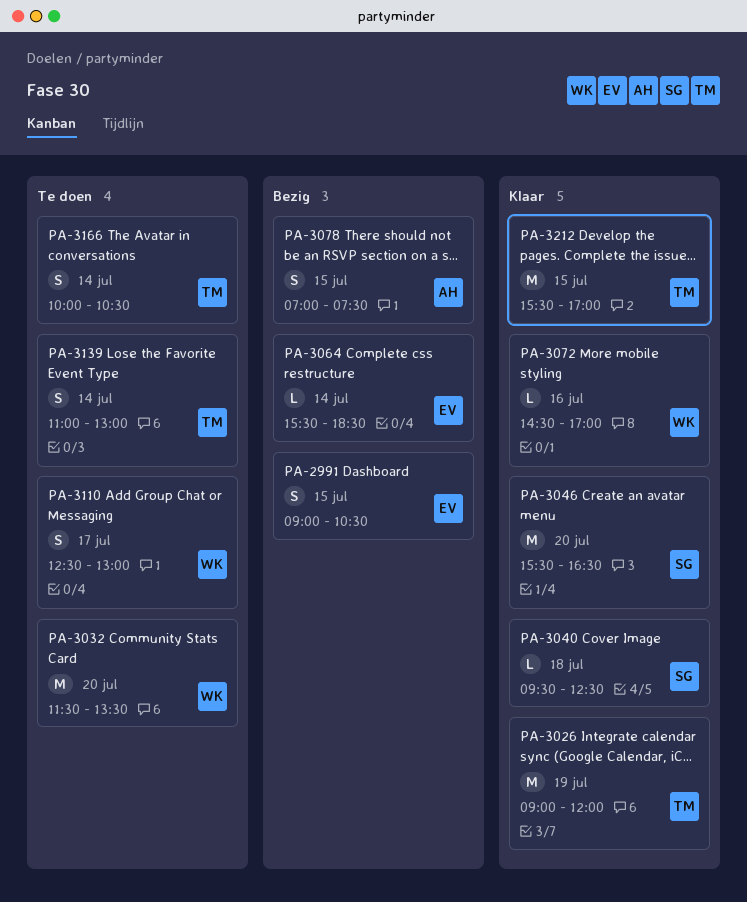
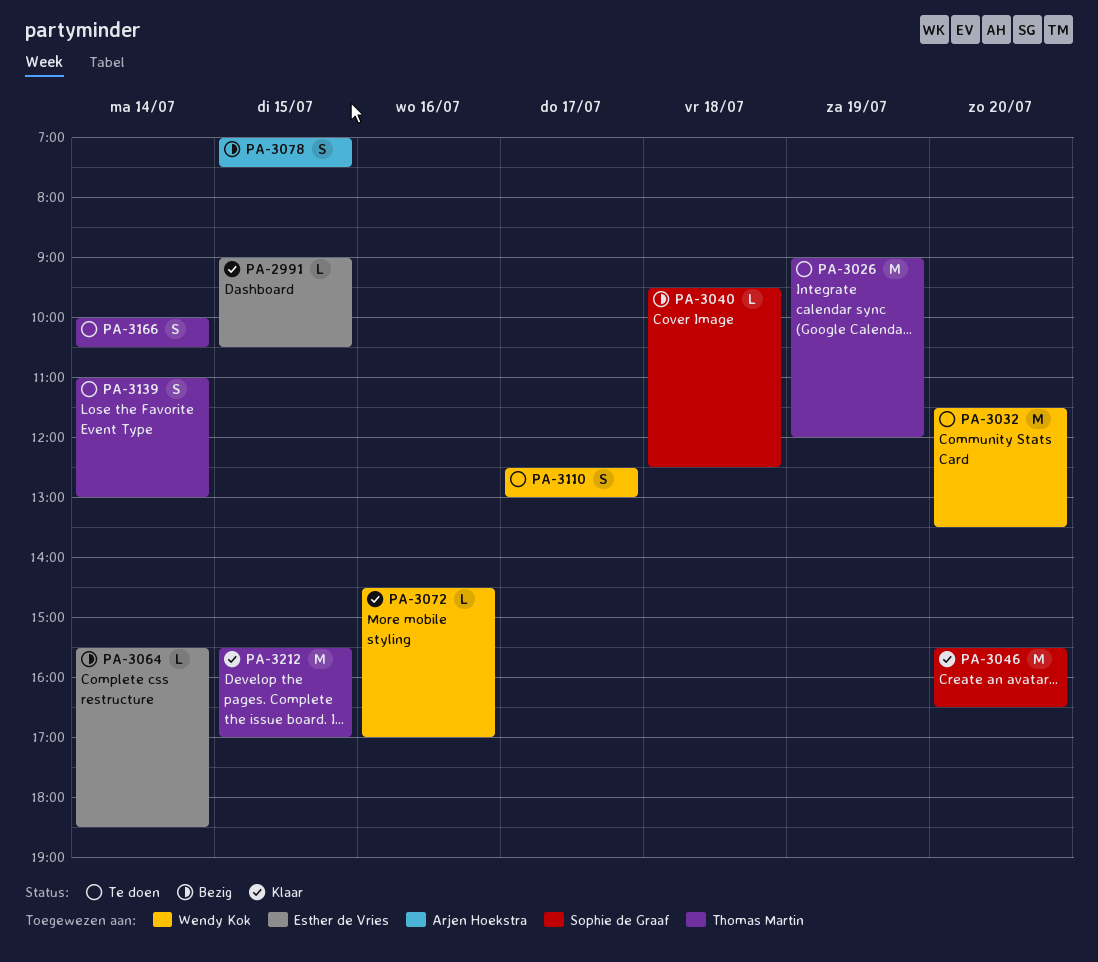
PA-2991, status: Bezig -> Klaar
PA-2991, estimate: S -> L
PA-3026, status: Klaar -> Te doen
PA-3040, status: Klaar -> Bezig

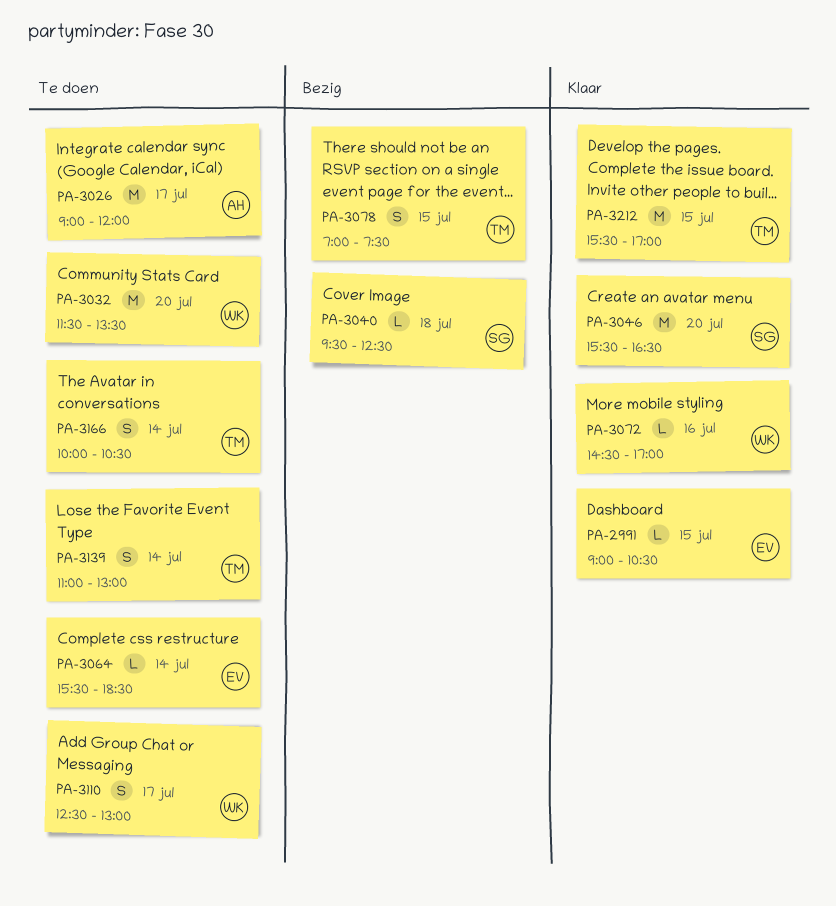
PA-3026, owner: Thomas Martin -> Arjen Hoekstra
PA-3026, day: Jul 19 -> Jul 17
PA-3064, status: Bezig -> Te doen
PA-3078, owner: Arjen Hoekstra -> Thomas Martin

